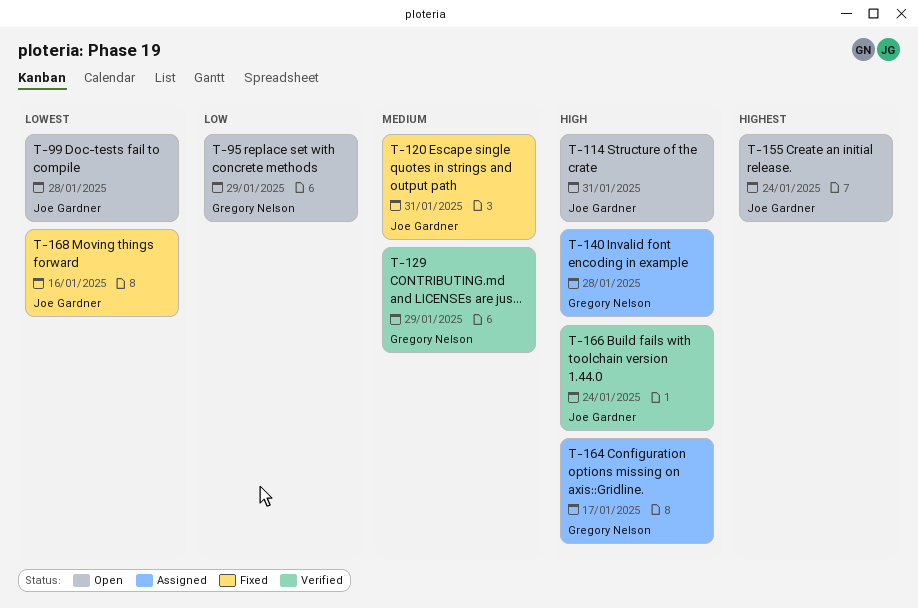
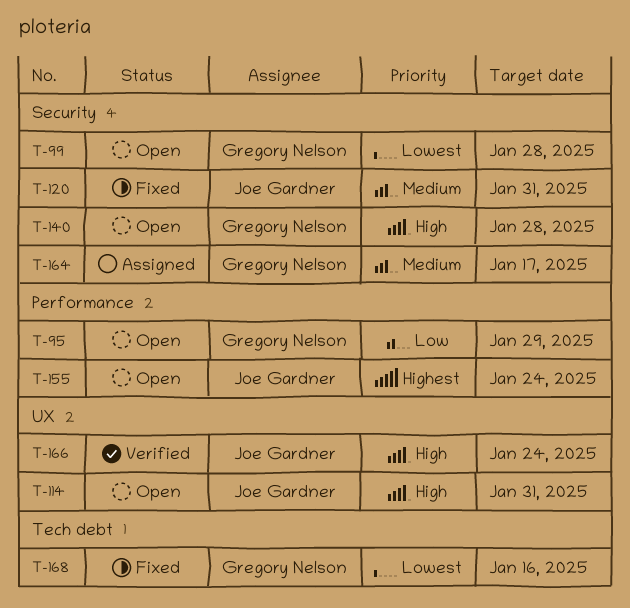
T-99, owner: Joe Gardner -> Gregory Nelson
T-129: present -> none
T-140, status: Assigned -> Open
T-164, priority: High -> Medium
T-168, owner: Joe Gardner -> Gregory Nelson

